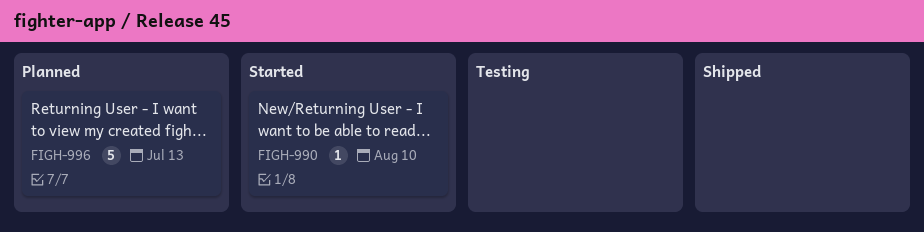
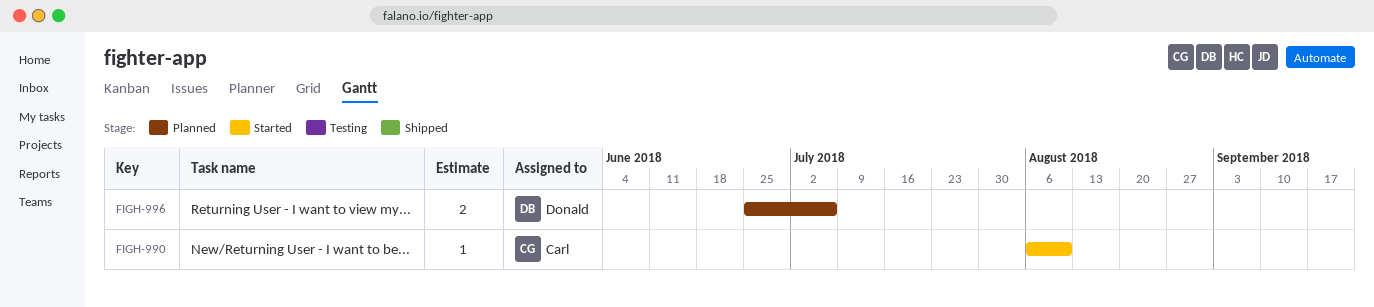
FIGH-996, estimate: 5 -> 2
FIGH-996, due: Jul 13 -> Jul 6

